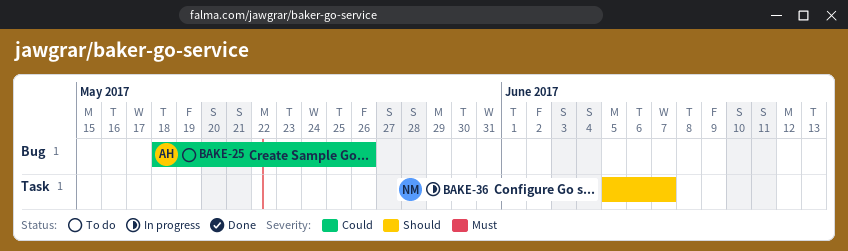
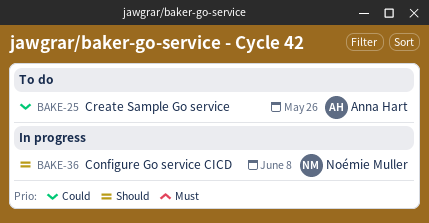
BAKE-36, due: Jun 7 -> Jun 8

